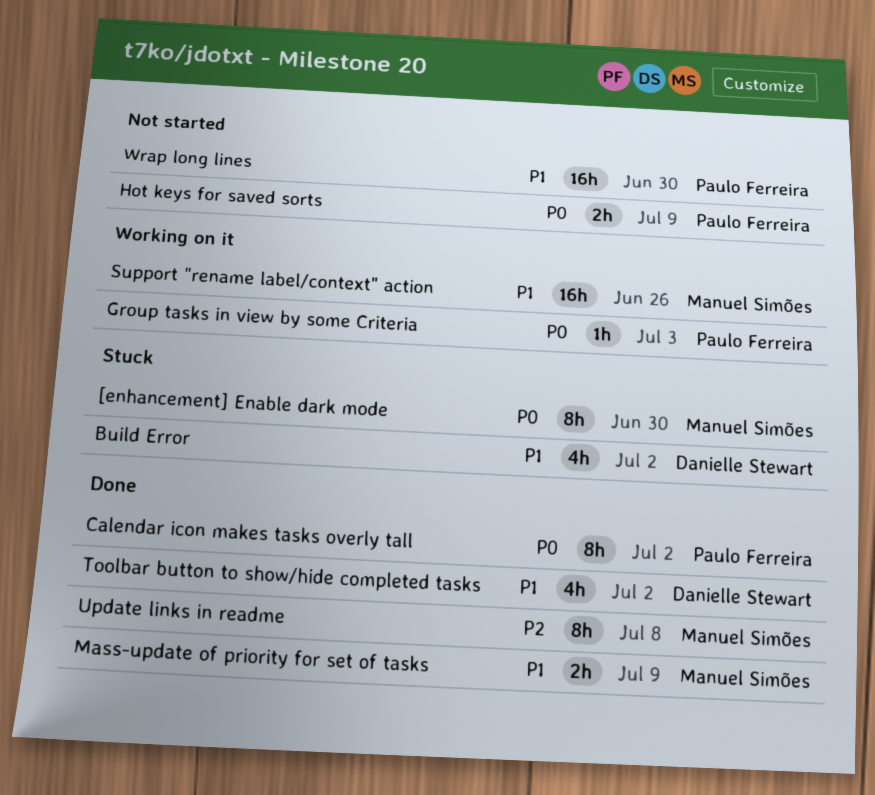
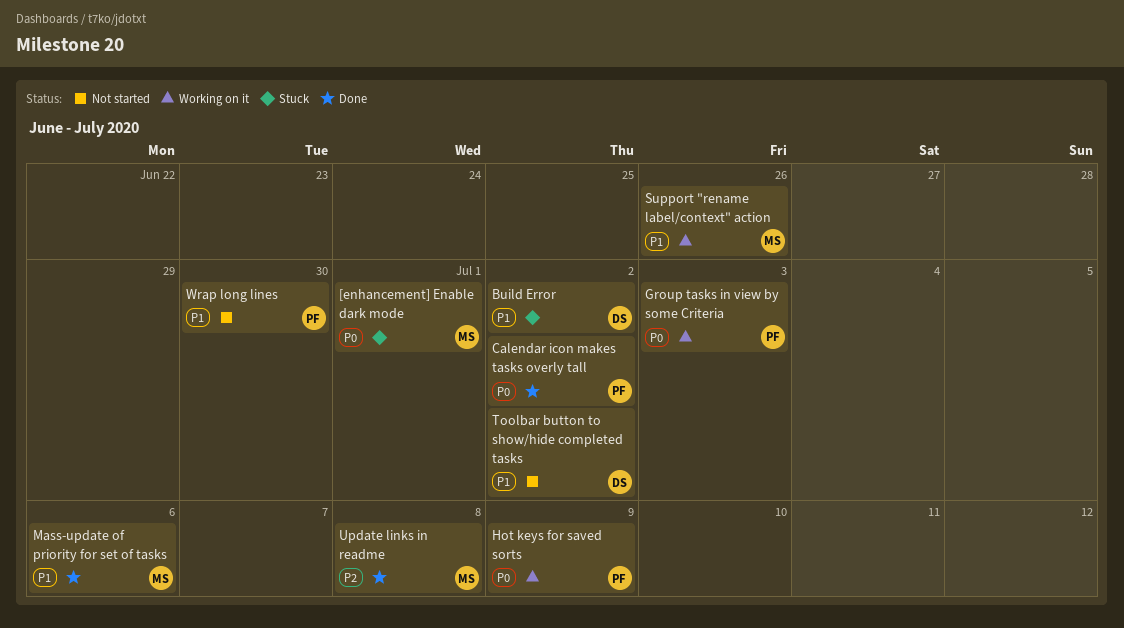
[enhancement] Enable dark mode, due: Jun 30 -> Jul 1
Hot keys for saved sorts, status: Not started -> Working on it
Mass-update of priority for set of tasks, due: Jul 9 -> Jul 6
Toolbar button to show/hide completed tasks, status: Done -> Not started

